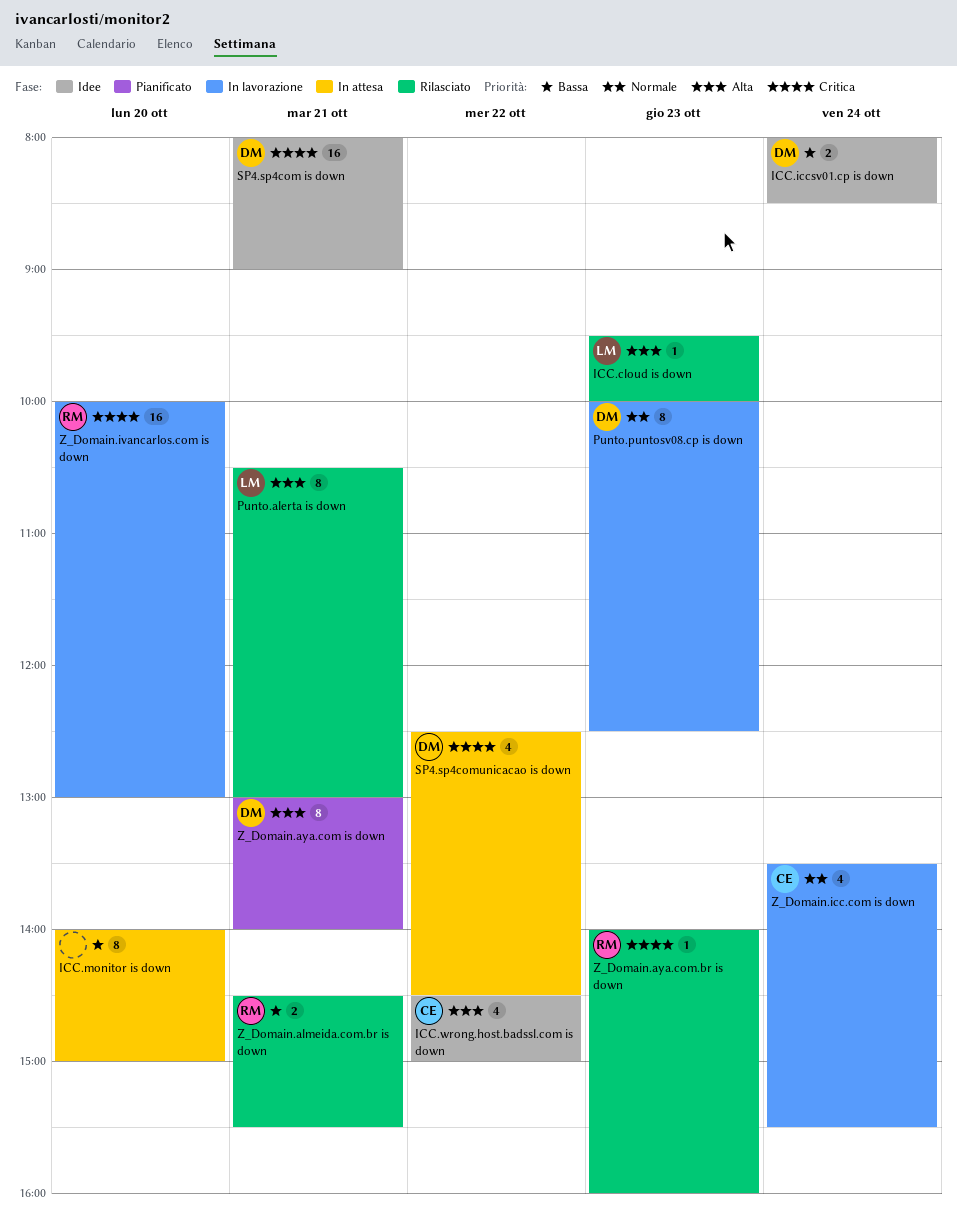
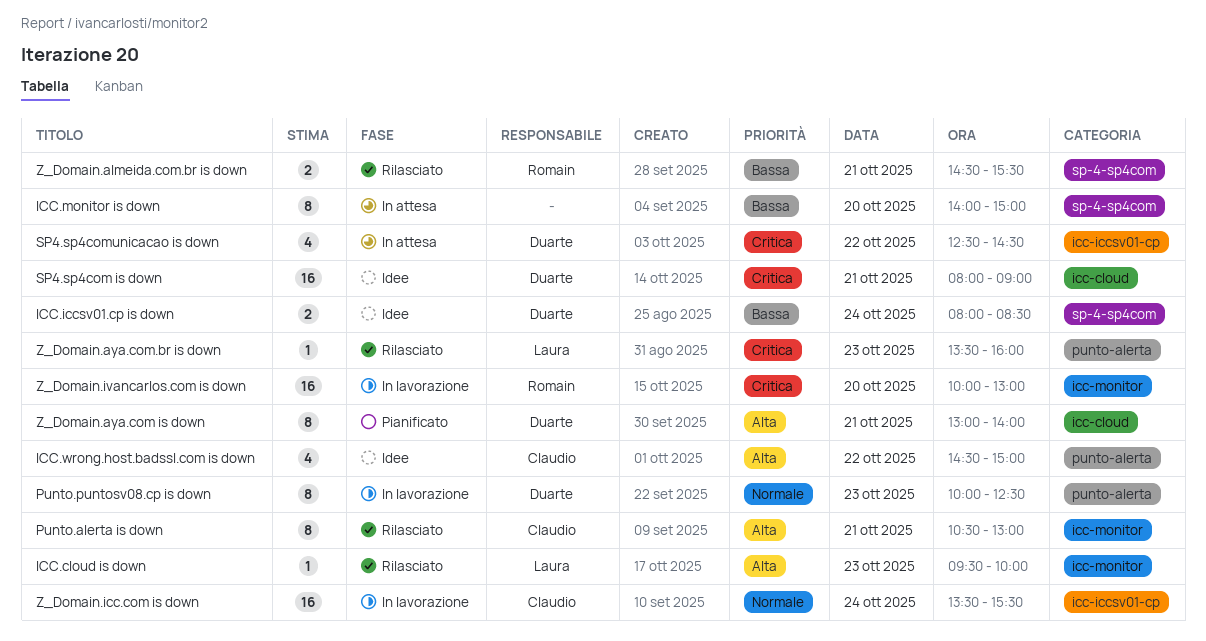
Punto.alerta is down, owner: Laura -> Claudio
Z_Domain.aya.com.br is down, owner: Romain -> Laura
Z_Domain.aya.com.br is down, begins: 14:00 -> 13:30
Z_Domain.icc.com is down, estimate: 4 -> 16

